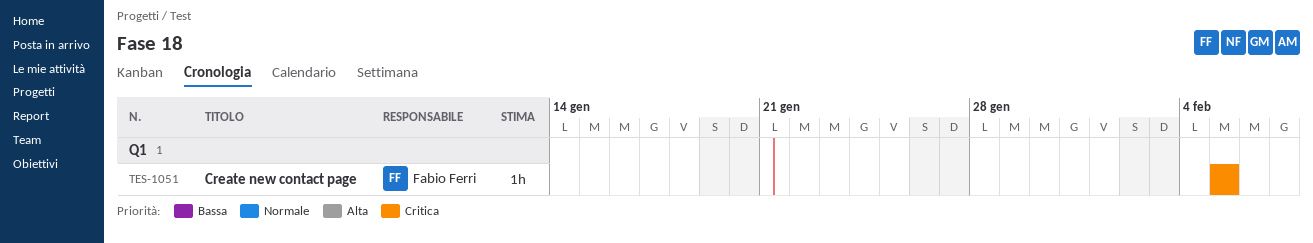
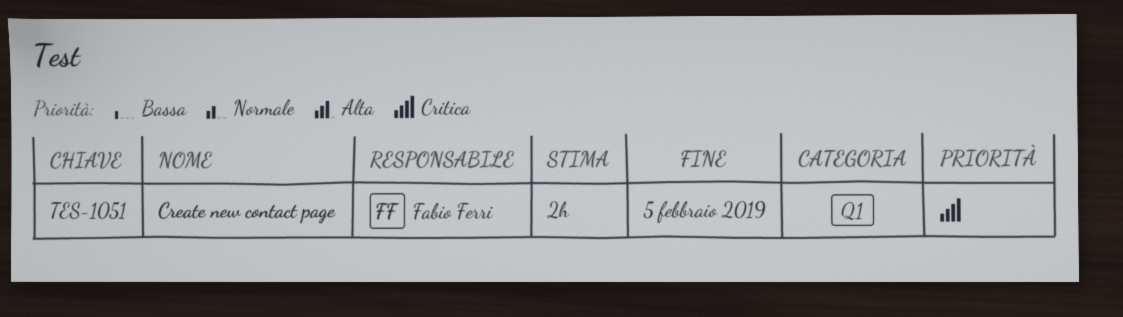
TES-1051, estimate: 1h -> 2h

